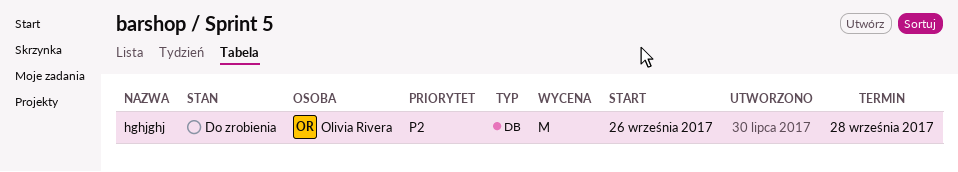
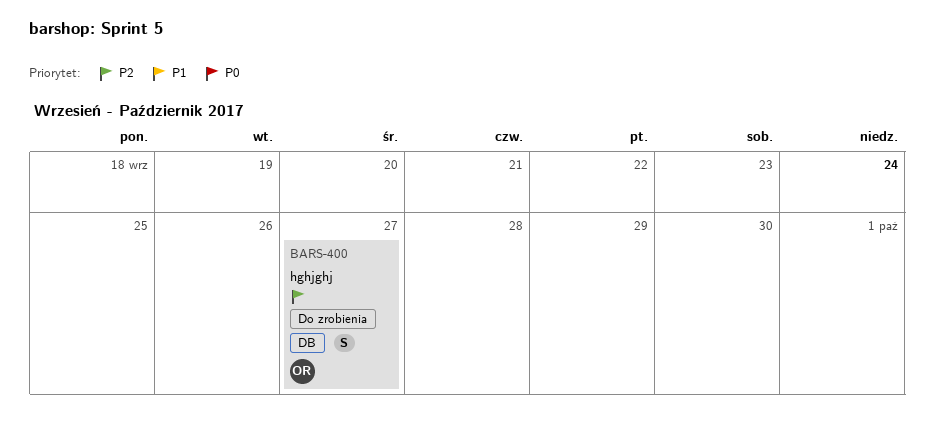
hghjghj, estimate: M -> S
hghjghj, due: Sep 28 -> Sep 27

